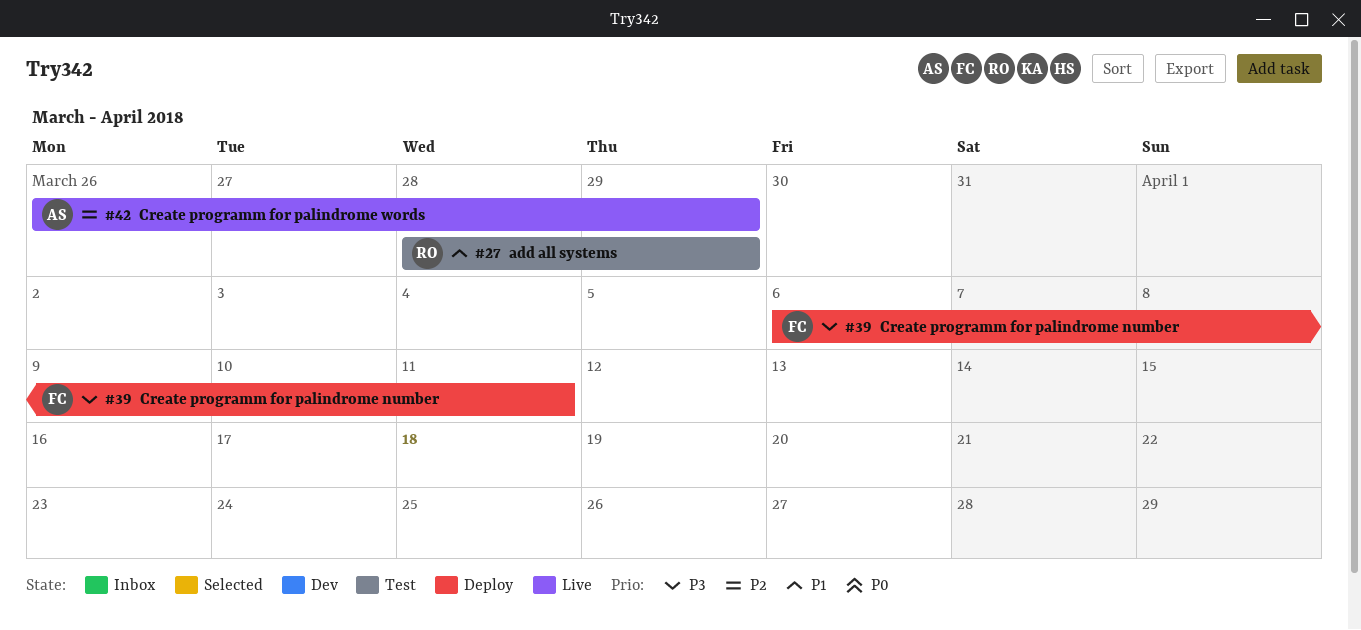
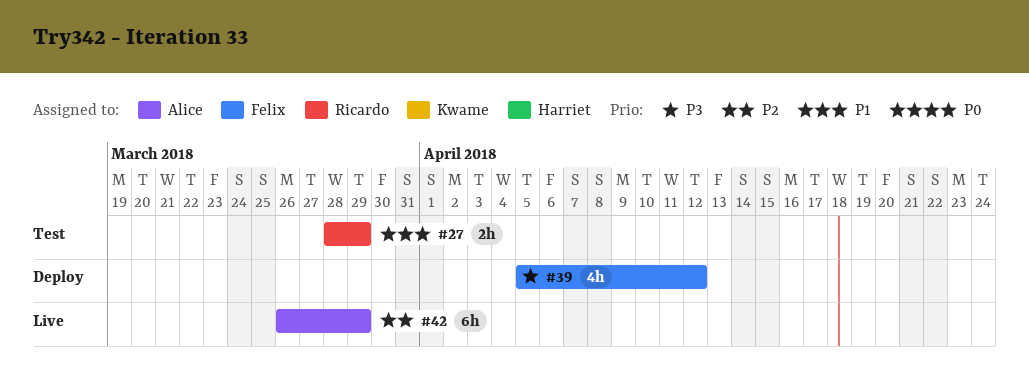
#39, start: Apr 6 -> Apr 5
#39, due: Apr 11 -> Apr 12

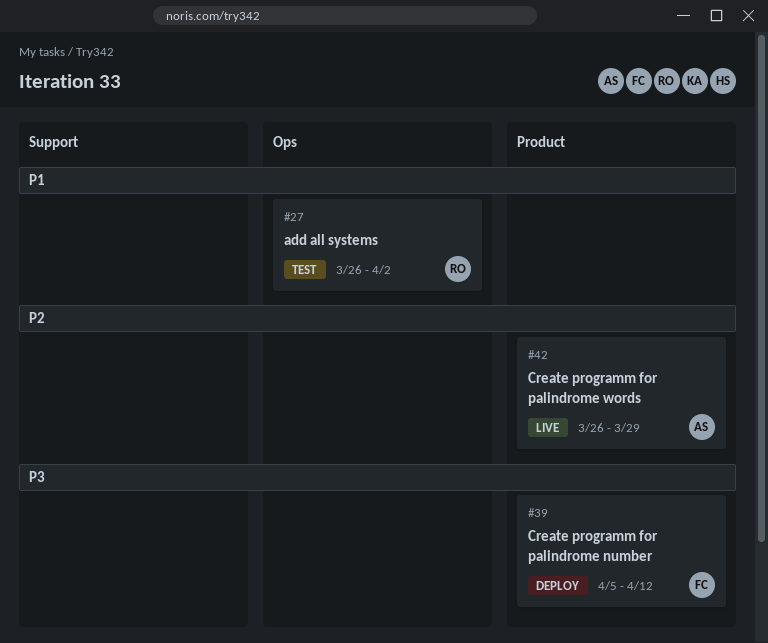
#27, start: Mar 28 -> Mar 26
#27, due: Mar 29 -> Apr 2

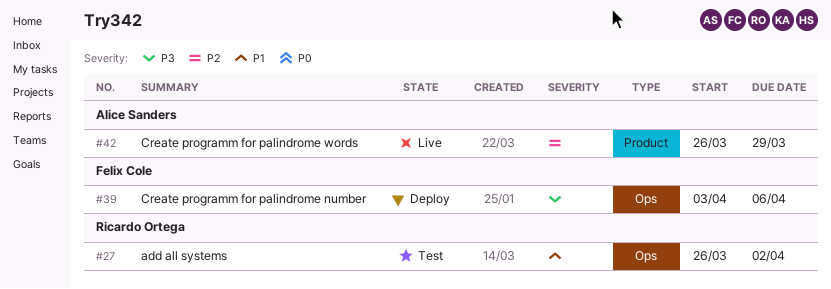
#39, label: Product -> Ops
#39, start: Apr 5 -> Apr 3
#39, due: Apr 12 -> Apr 6

